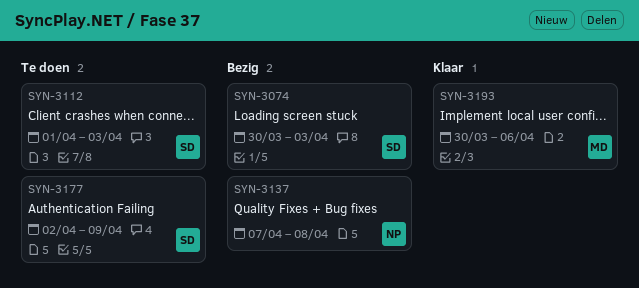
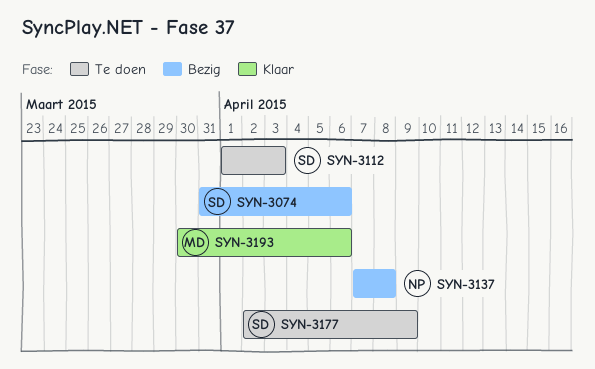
SYN-3074, start: Mar 30 -> Mar 31
SYN-3074, due: Apr 3 -> Apr 6

